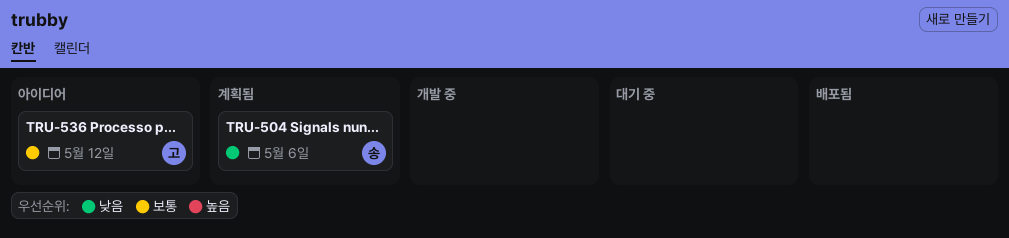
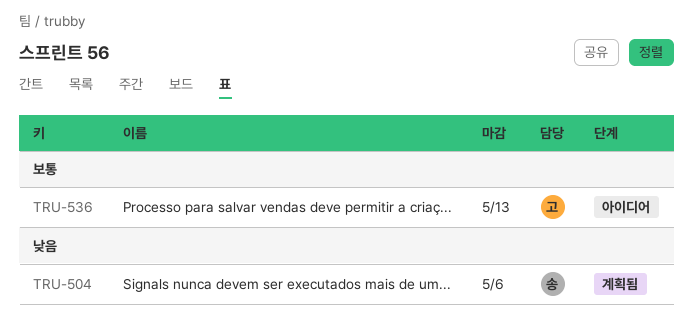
TRU-536, due: May 12 -> May 13

